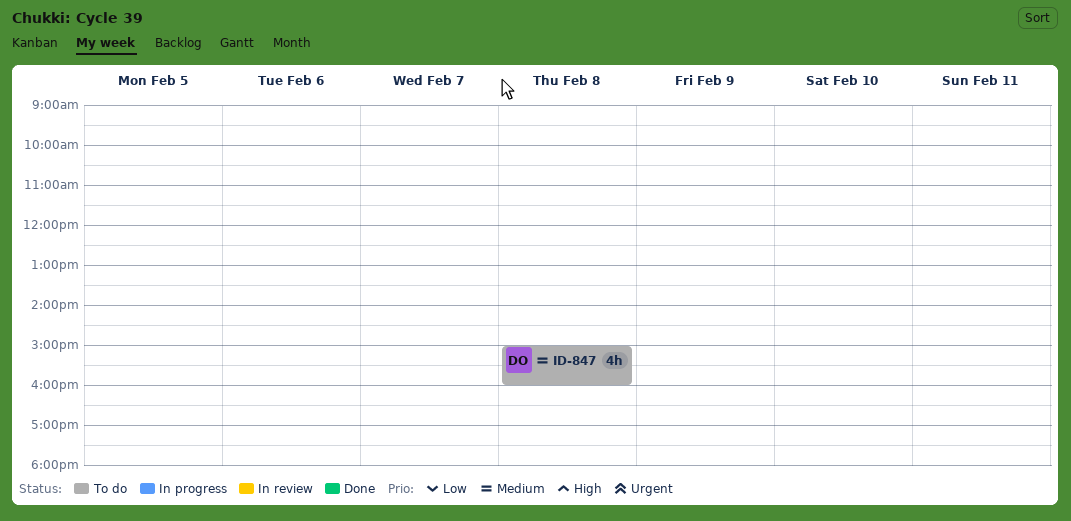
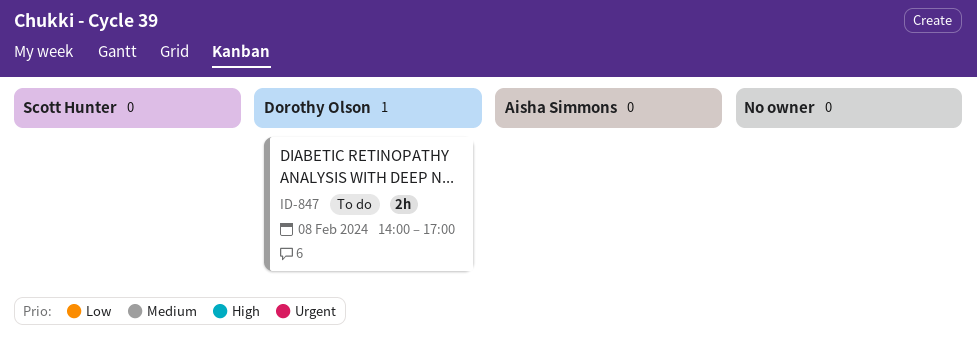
ID-847, estimate: 4h -> 2h
ID-847, begins: 15:00 -> 14:00
ID-847, ends: 16:00 -> 17:00

